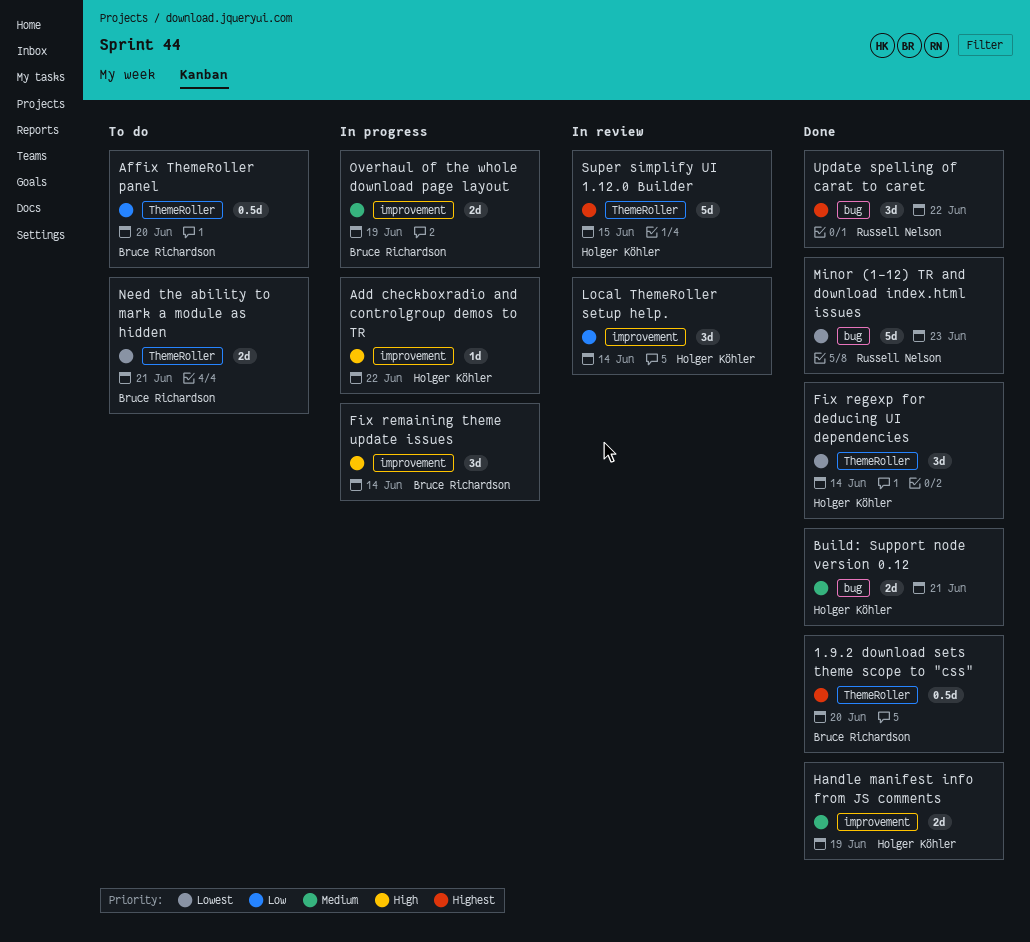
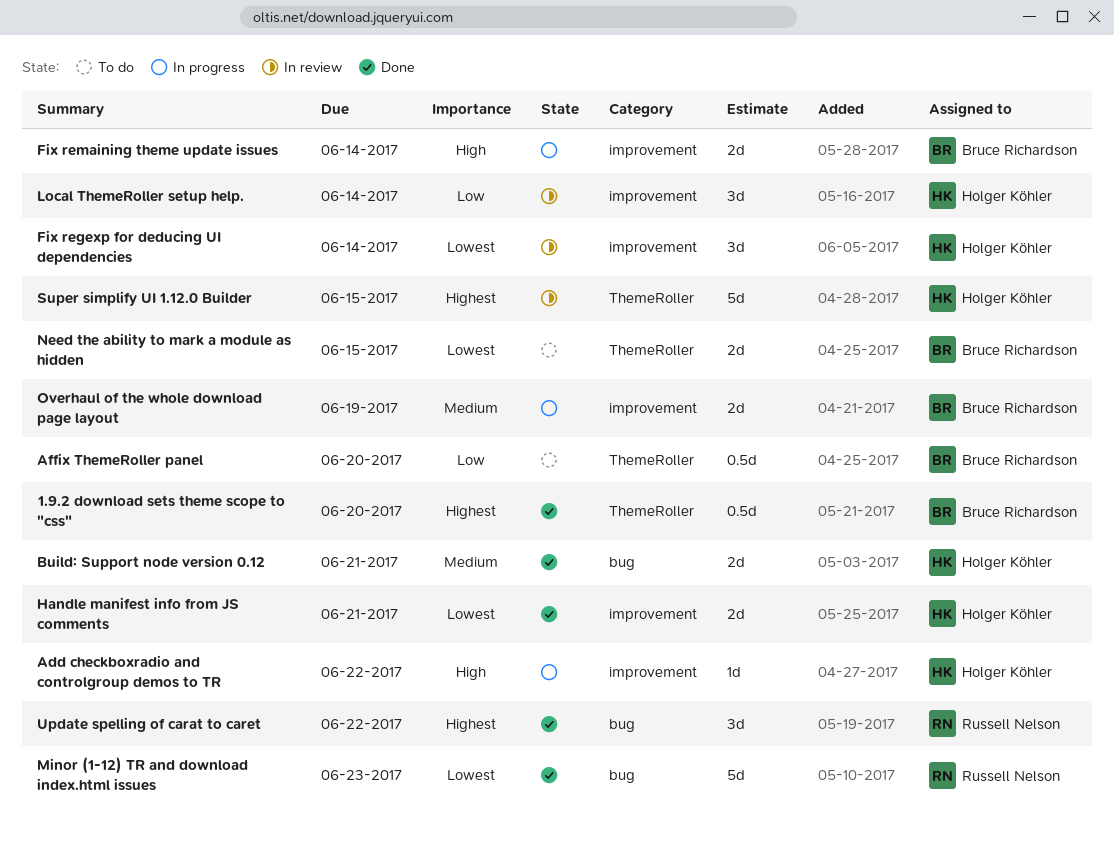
Fix regexp for deducing UI dependencies, status: Done -> In review
Fix regexp for deducing UI dependencies, label: ThemeRoller -> improvement
Fix remaining theme update issues, estimate: 3d -> 2d
Handle manifest info from JS comments, priority: Medium -> Lowest
Handle manifest info from JS comments, due: Jun 19 -> Jun 21
Need the ability to mark a module as hidden, due: Jun 21 -> Jun 15

